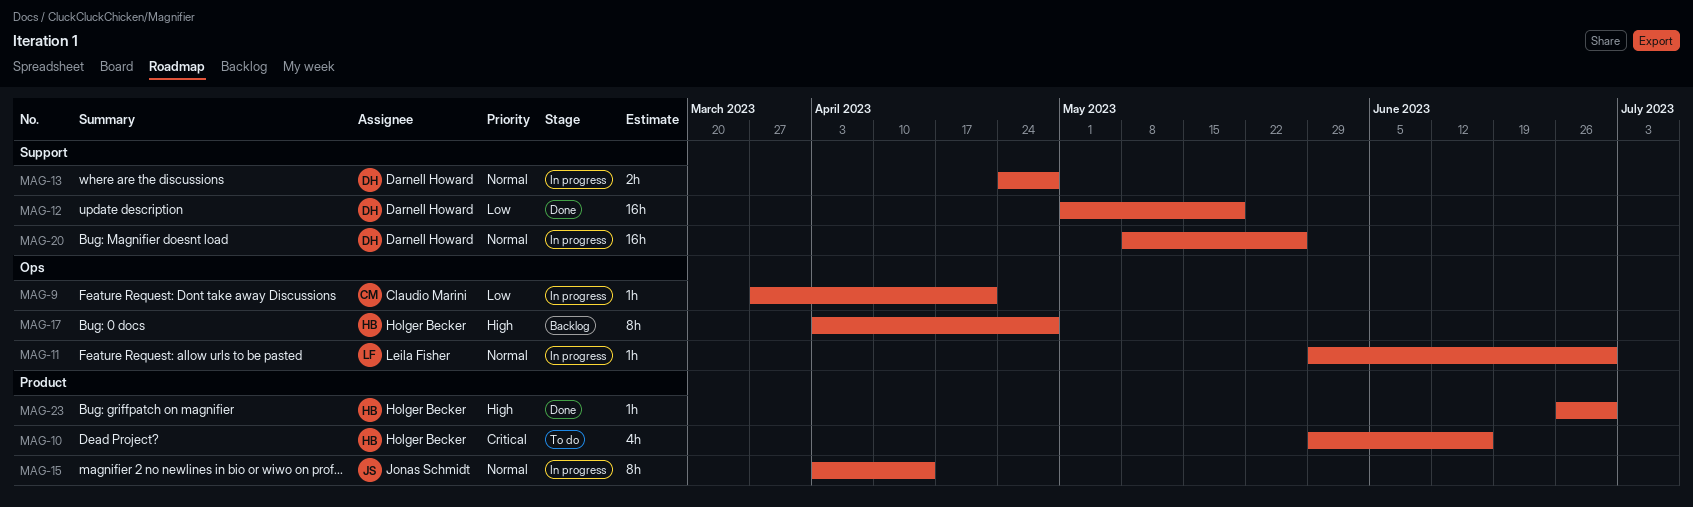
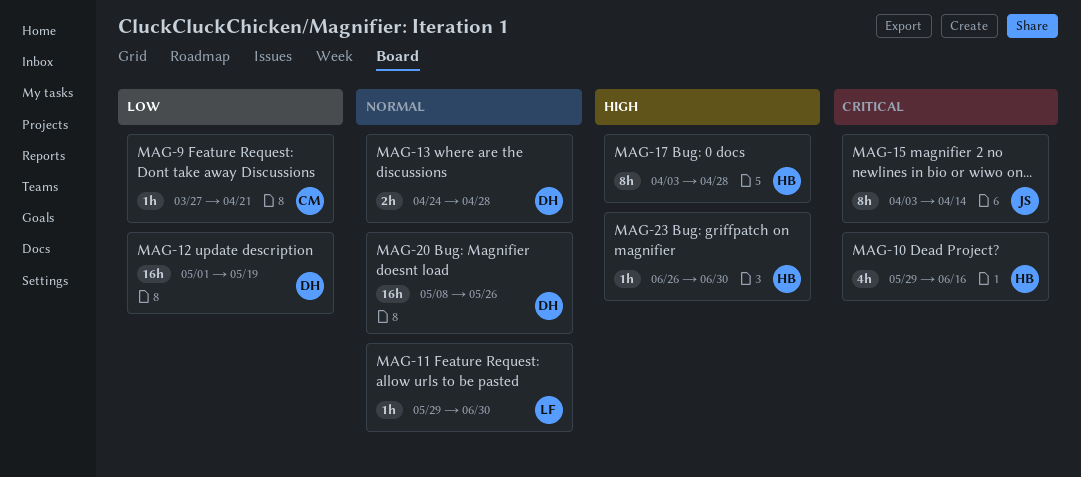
MAG-15, priority: Normal -> Critical

